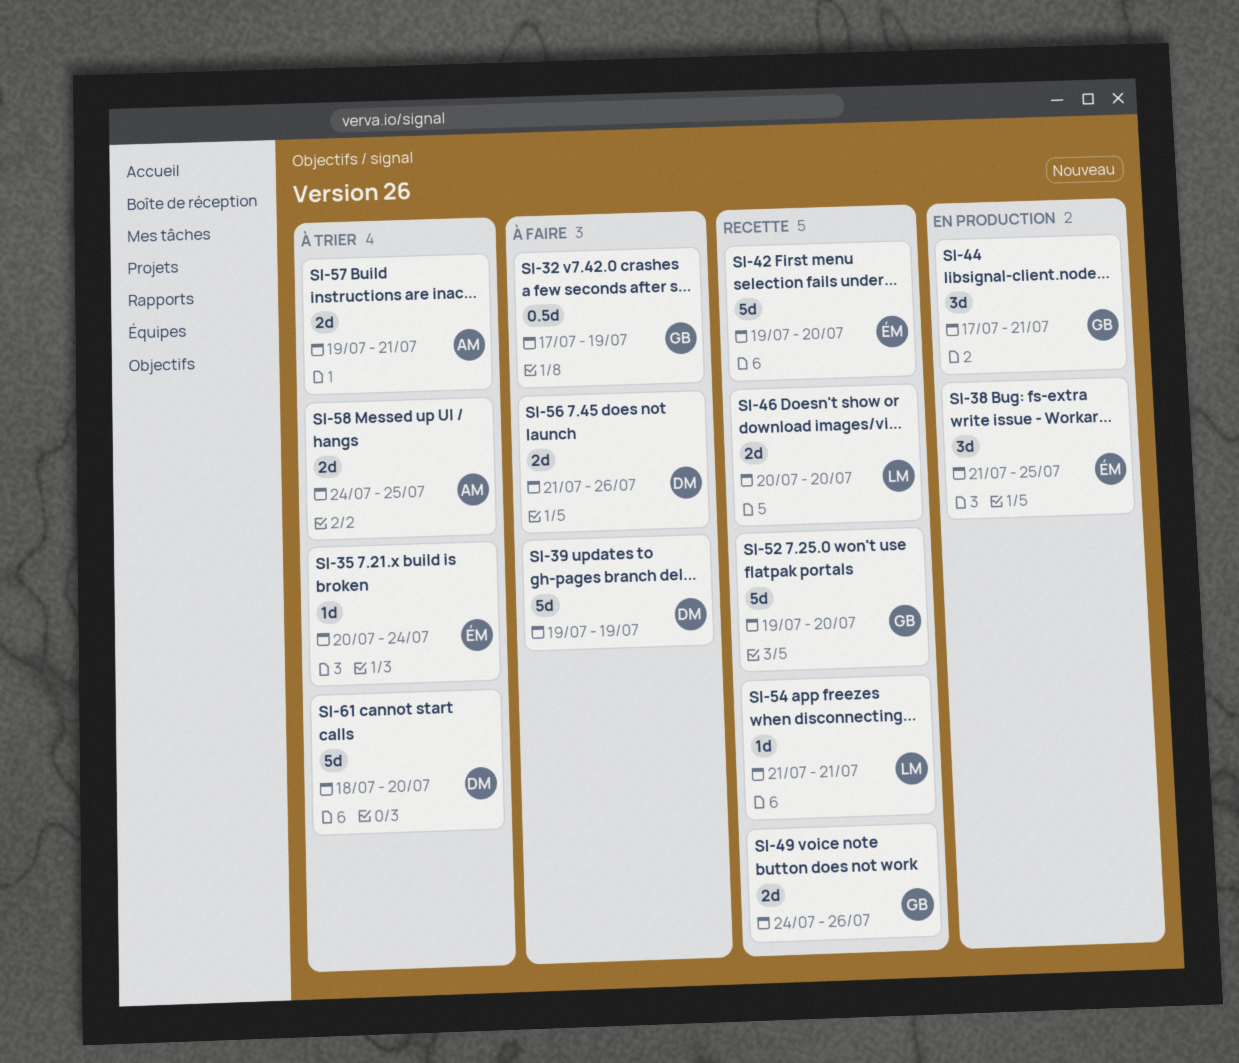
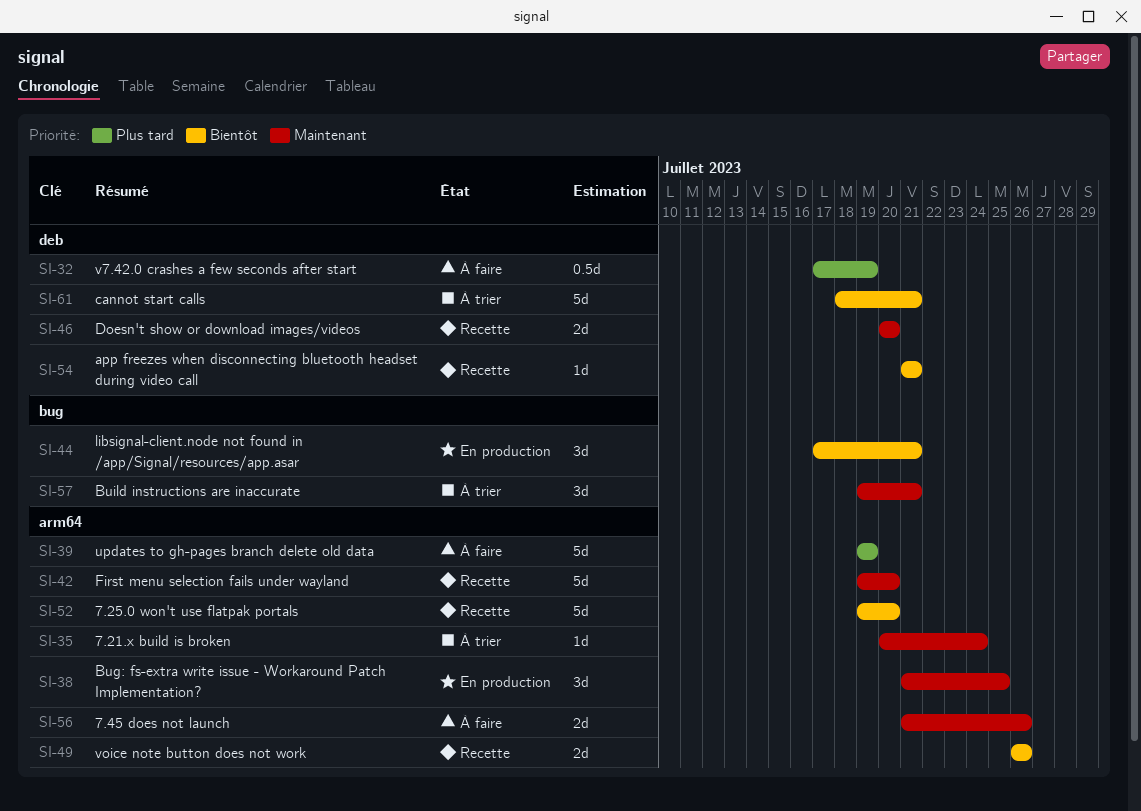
SI-49, start: Jul 24 -> Jul 26
SI-57, estimate: 2d -> 3d
SI-58: present -> none
SI-61, due: Jul 20 -> Jul 21

